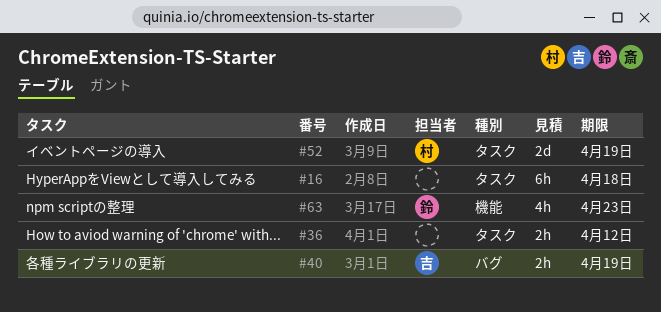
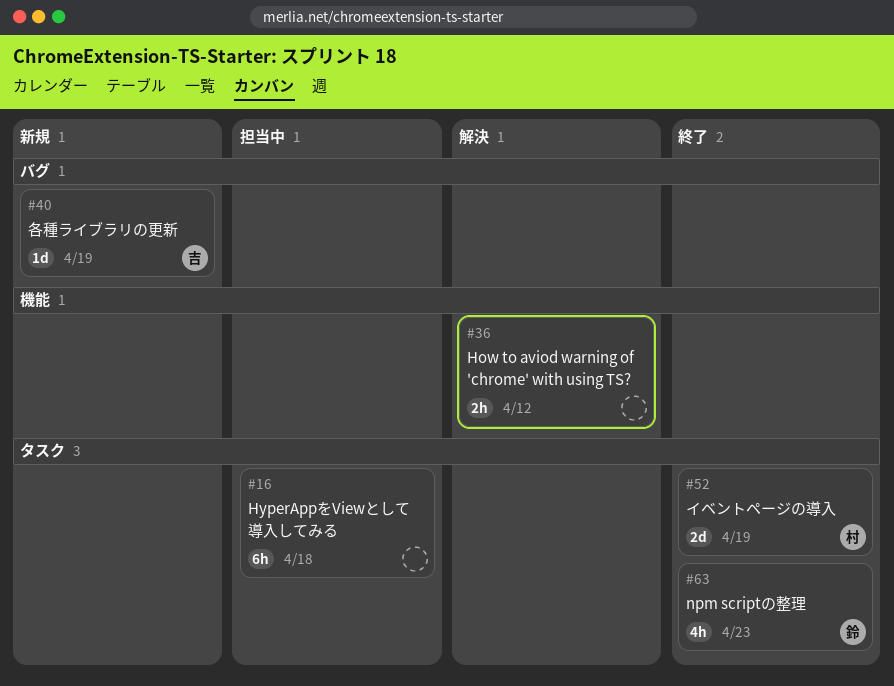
#36, label: タスク -> 機能
#40, estimate: 2h -> 1d
#63, label: 機能 -> タスク

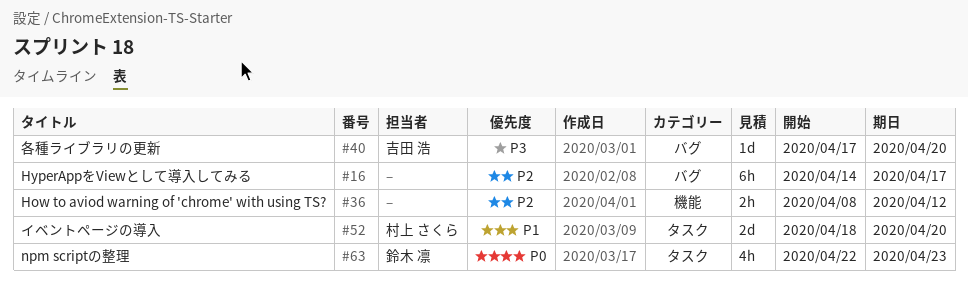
#16, label: タスク -> バグ
#16, due: Apr 18 -> Apr 17
#40, due: Apr 19 -> Apr 20
#52, due: Apr 19 -> Apr 20

